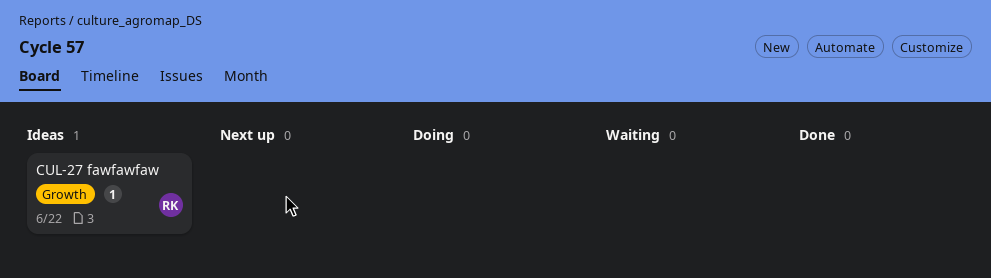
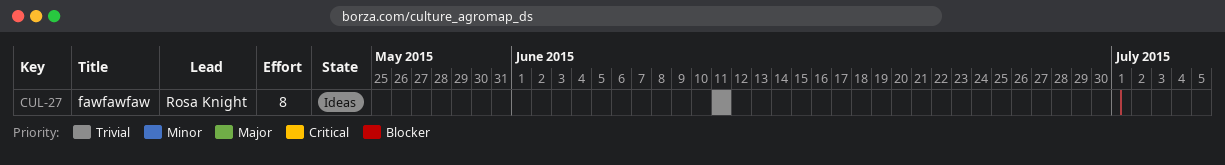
CUL-27, estimate: 1 -> 8
CUL-27, due: Jun 22 -> Jun 11

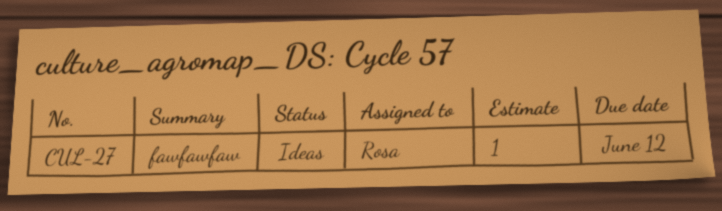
CUL-27, estimate: 8 -> 1
CUL-27, due: Jun 11 -> Jun 12

